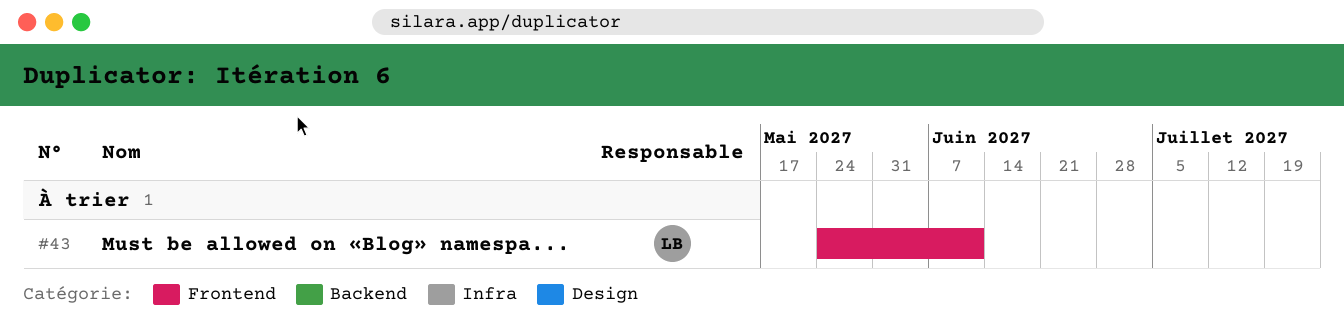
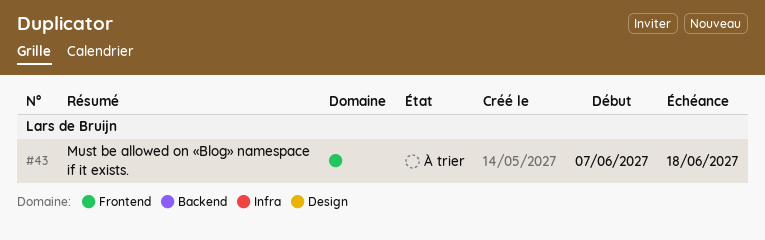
#43, start: May 24 -> Jun 7
#43, due: Jun 11 -> Jun 18

